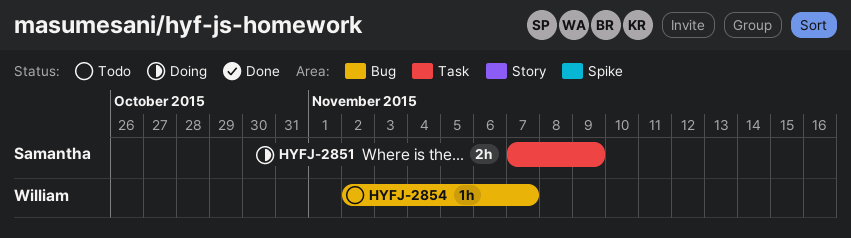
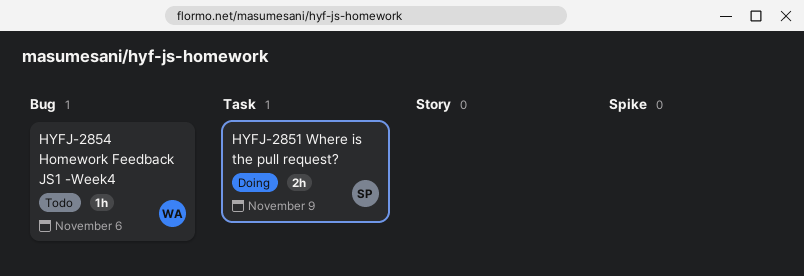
HYFJ-2854, due: Nov 7 -> Nov 6

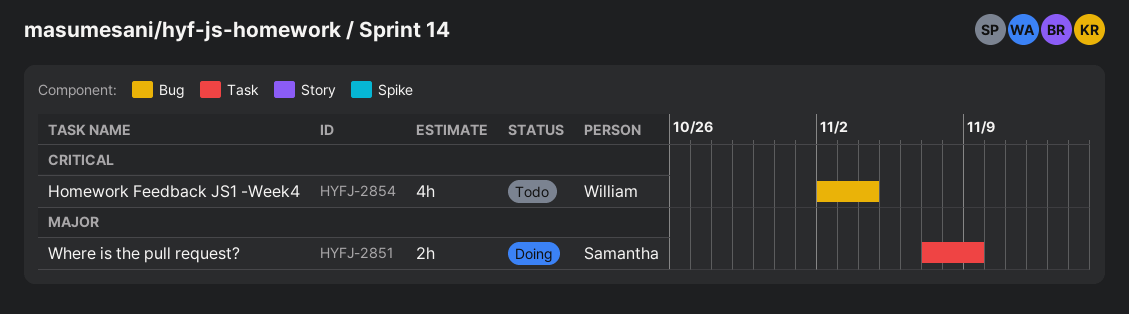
HYFJ-2854, estimate: 1h -> 4h
HYFJ-2854, due: Nov 6 -> Nov 4

